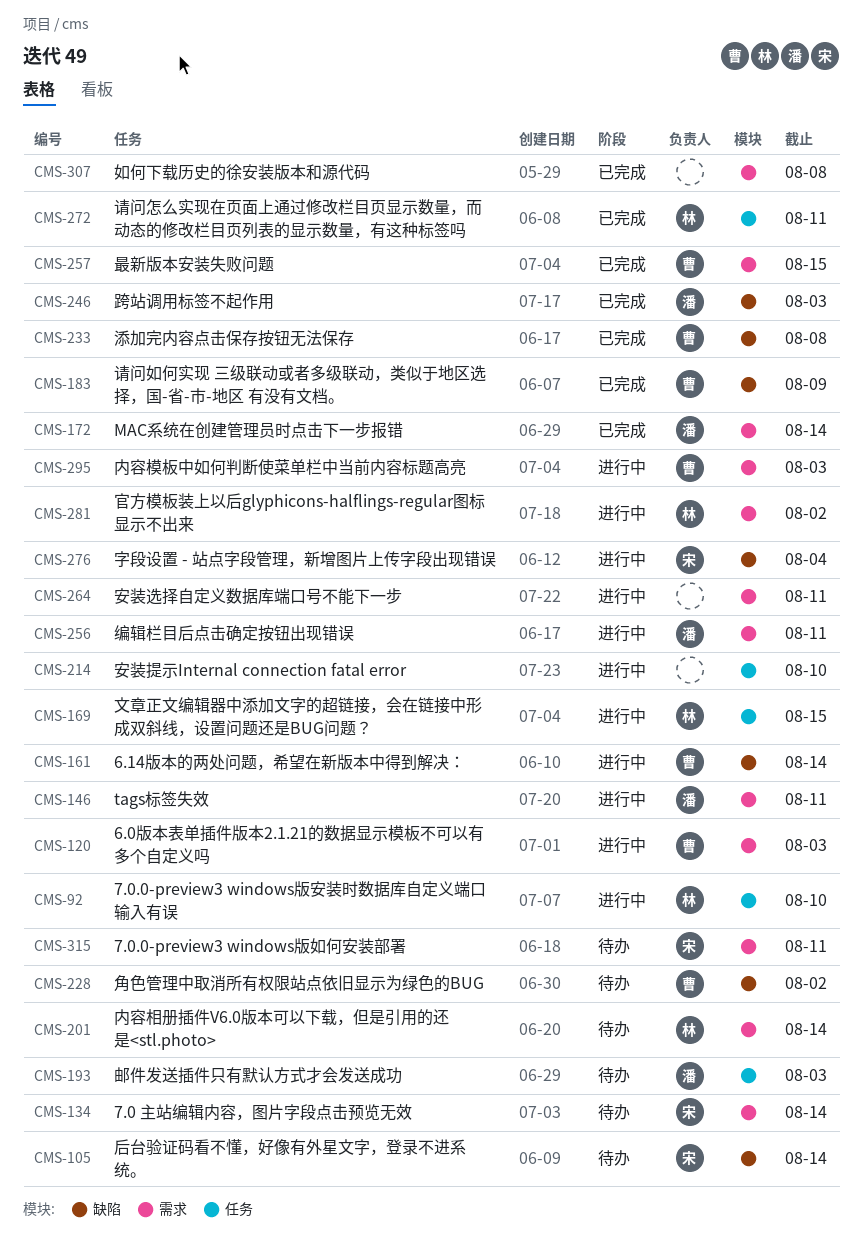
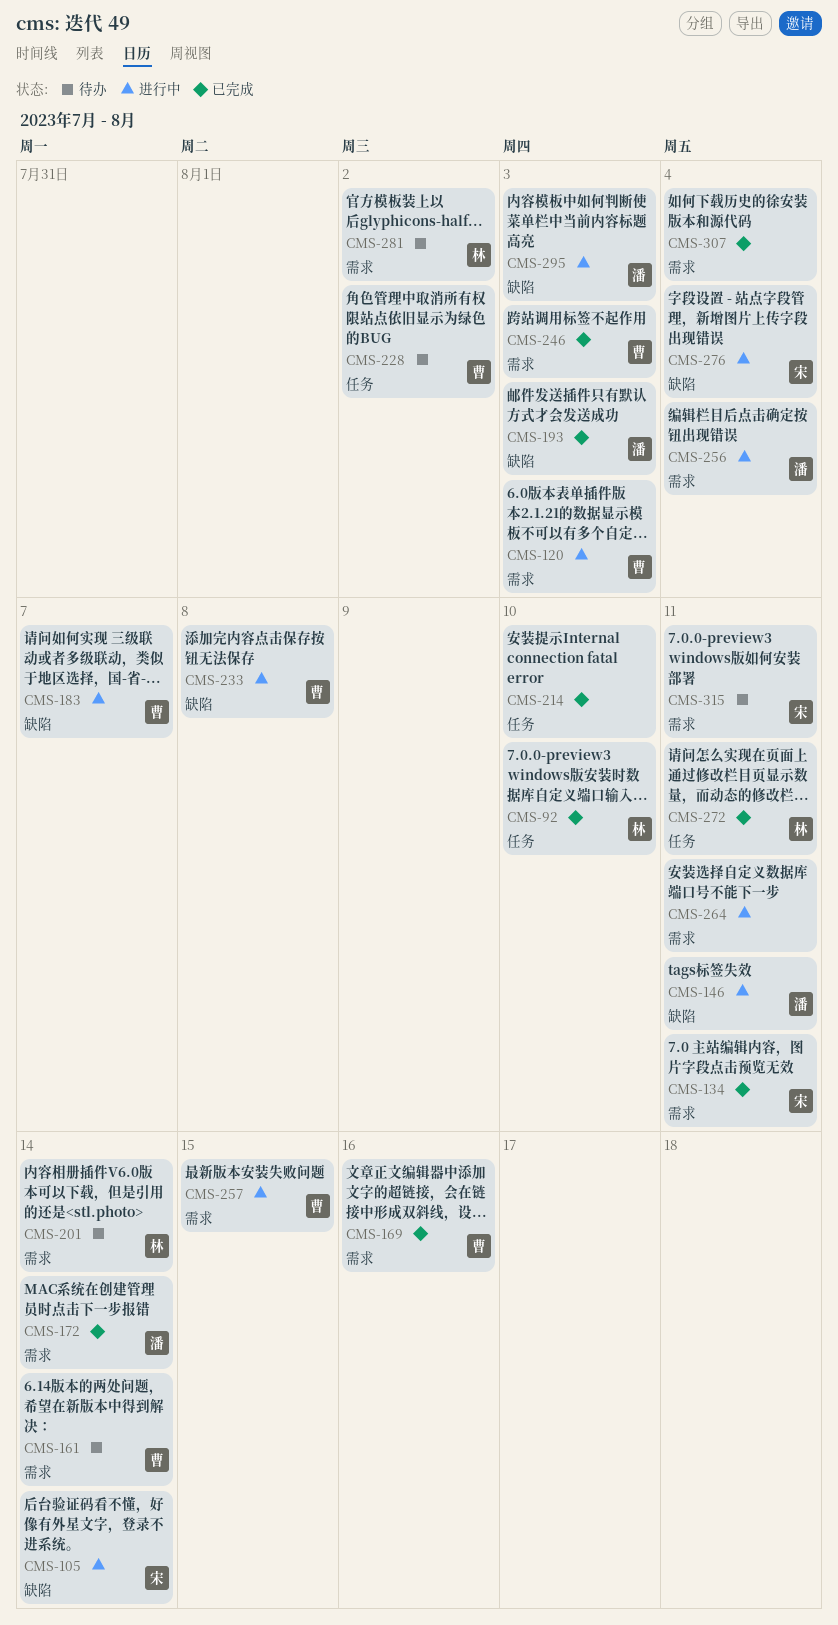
CMS-92, status: 进行中 -> 已完成
CMS-105, status: 待办 -> 进行中
CMS-134, status: 待办 -> 已完成
CMS-134, due: Aug 14 -> Aug 11
CMS-146, label: 需求 -> 缺陷
CMS-161, status: 进行中 -> 待办
CMS-161, label: 缺陷 -> 需求
CMS-169, status: 进行中 -> 已完成
CMS-169, owner: 林 -> 曹
CMS-169, label: 任务 -> 需求
CMS-169, due: Aug 15 -> Aug 16
CMS-183, status: 已完成 -> 进行中
CMS-183, due: Aug 9 -> Aug 7
CMS-193, status: 待办 -> 已完成
CMS-193, label: 任务 -> 缺陷
CMS-214, status: 进行中 -> 已完成
CMS-228, label: 缺陷 -> 任务
CMS-233, status: 已完成 -> 进行中
CMS-246, owner: 潘 -> 曹
CMS-246, label: 缺陷 -> 需求
CMS-256, due: Aug 11 -> Aug 4
CMS-257, status: 已完成 -> 进行中
CMS-281, status: 进行中 -> 待办
CMS-295, owner: 曹 -> 潘
CMS-295, label: 需求 -> 缺陷
CMS-307, due: Aug 8 -> Aug 4

